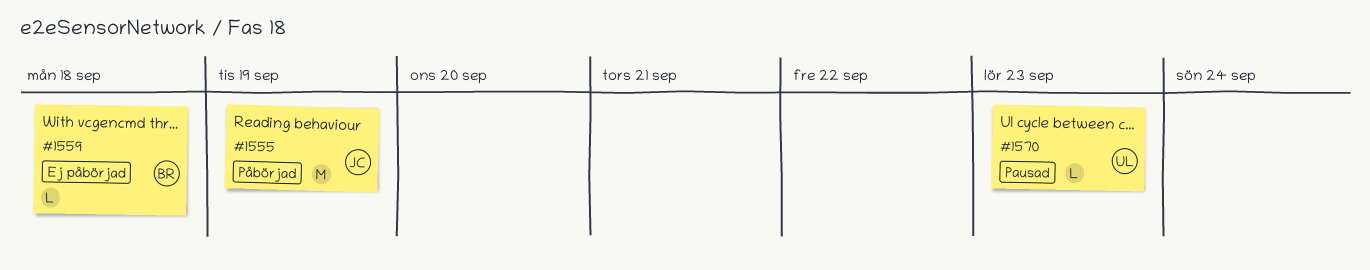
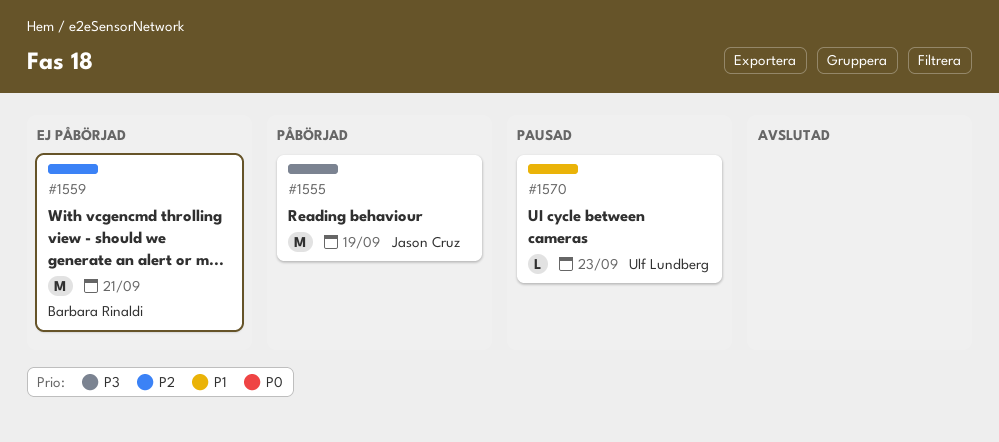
#1559, estimate: L -> M
#1559, due: Sep 18 -> Sep 21

